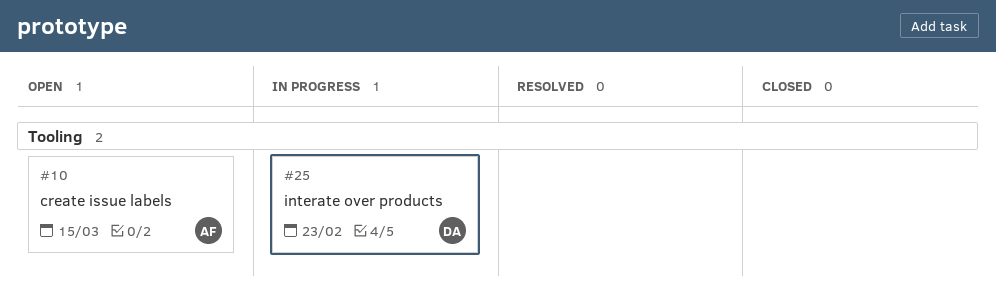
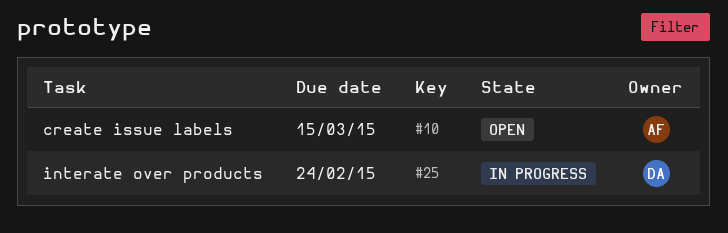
#25, due: Feb 23 -> Feb 24

